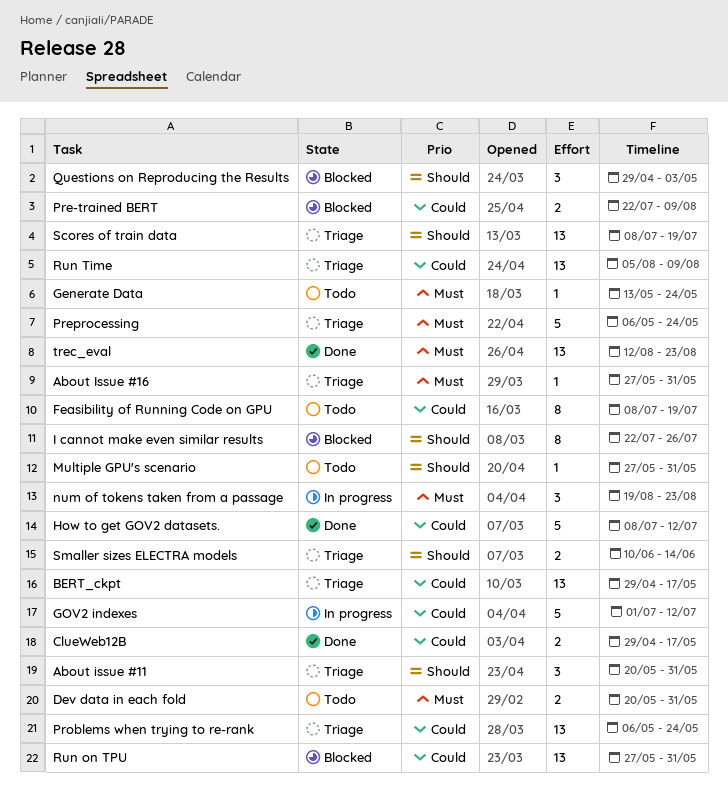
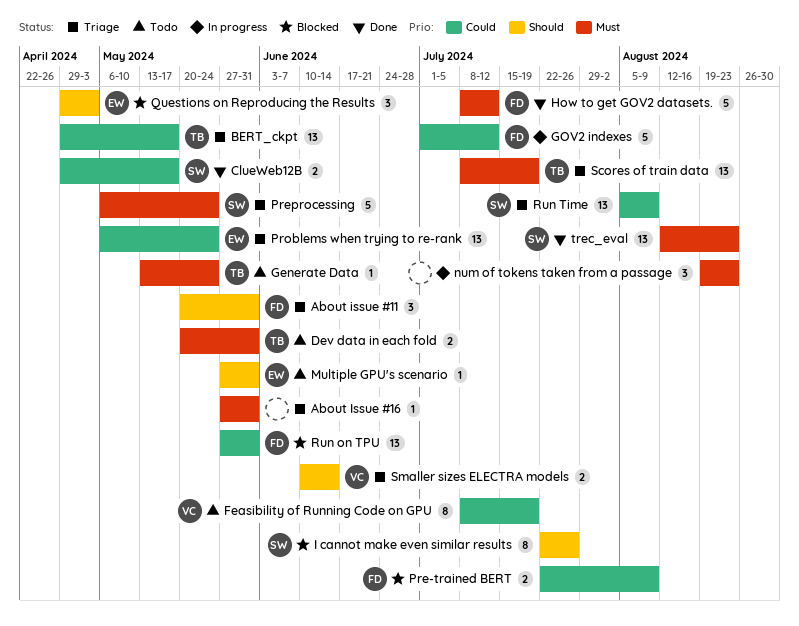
How to get GOV2 datasets., priority: Could -> Must
Scores of train data, priority: Should -> Must

